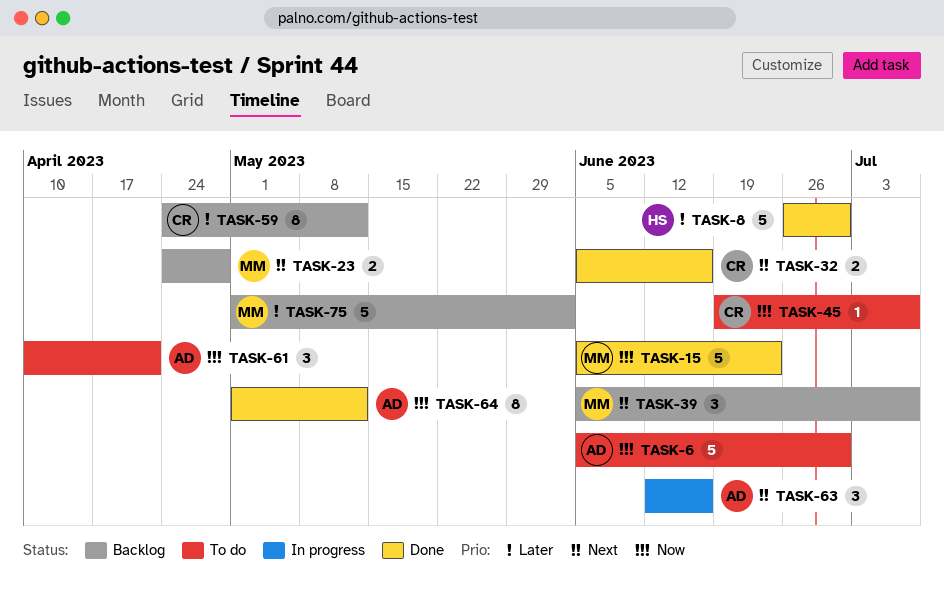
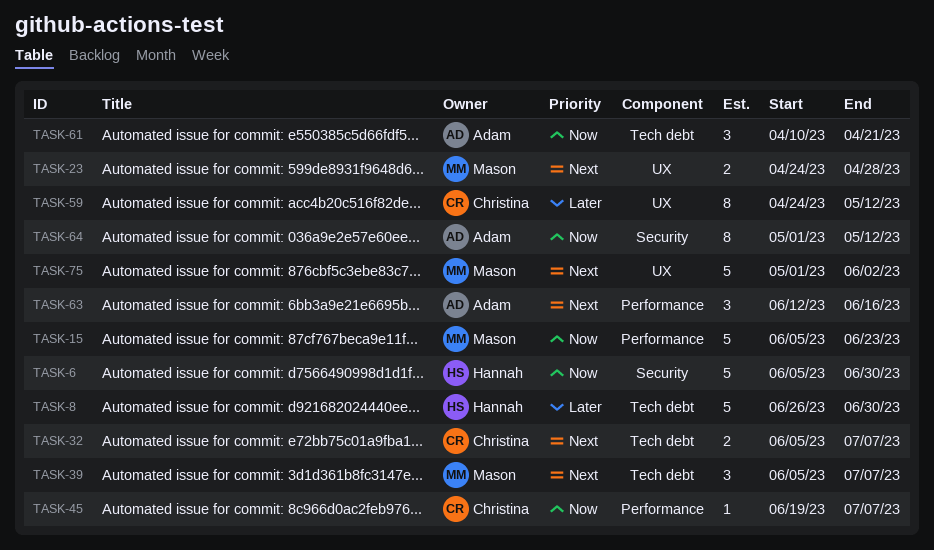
TASK-6, owner: Adam -> Hannah
TASK-32, due: Jun 16 -> Jul 7
TASK-75, priority: Later -> Next

